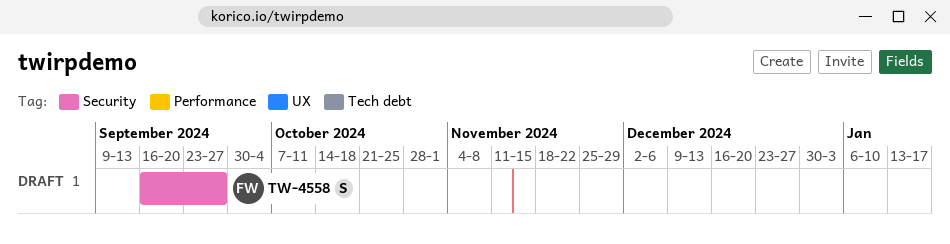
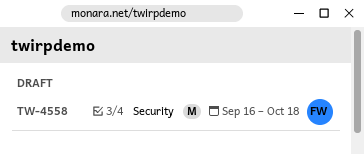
TW-4558, estimate: S -> M
TW-4558, due: Sep 27 -> Oct 18

